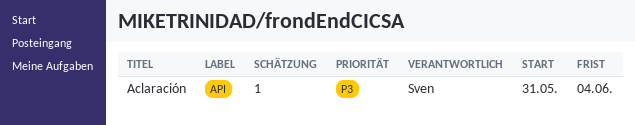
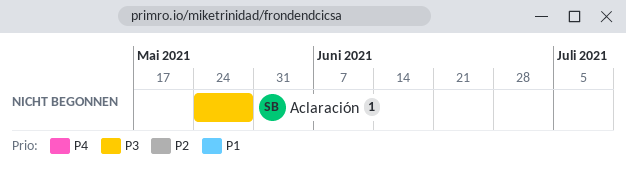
Aclaración, start: May 31 -> May 24
Aclaración, due: Jun 4 -> May 28

